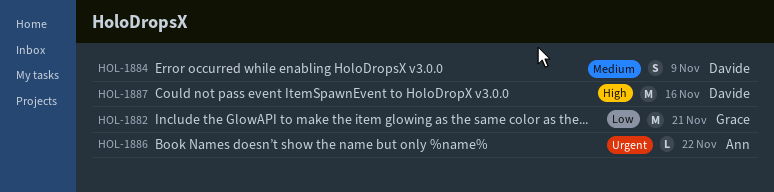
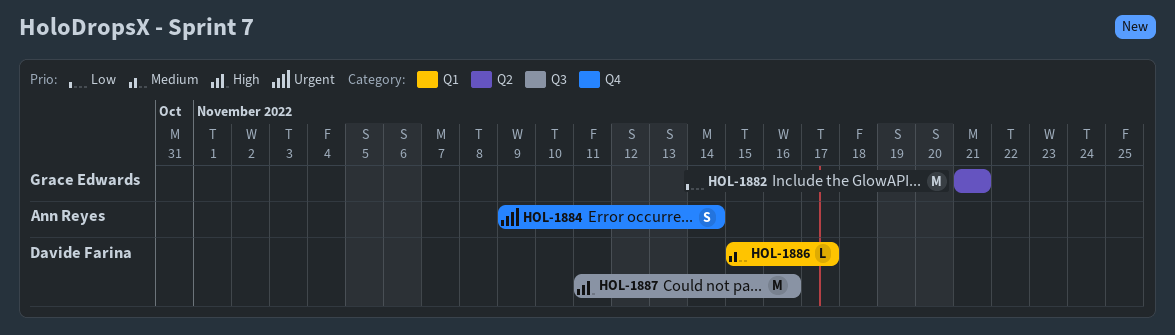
HOL-1884, owner: Davide Farina -> Ann Reyes
HOL-1884, priority: Medium -> Urgent
HOL-1884, due: Nov 9 -> Nov 14
HOL-1886, owner: Ann Reyes -> Davide Farina
HOL-1886, priority: Urgent -> Medium
HOL-1886, due: Nov 22 -> Nov 17

